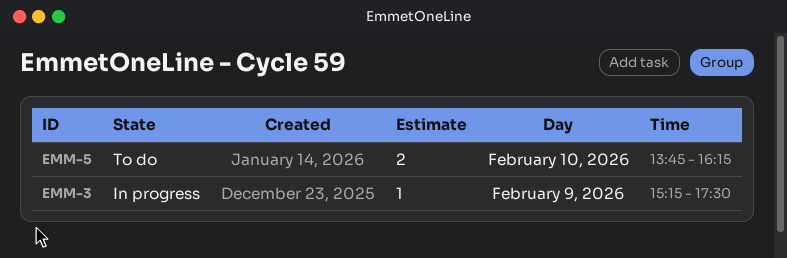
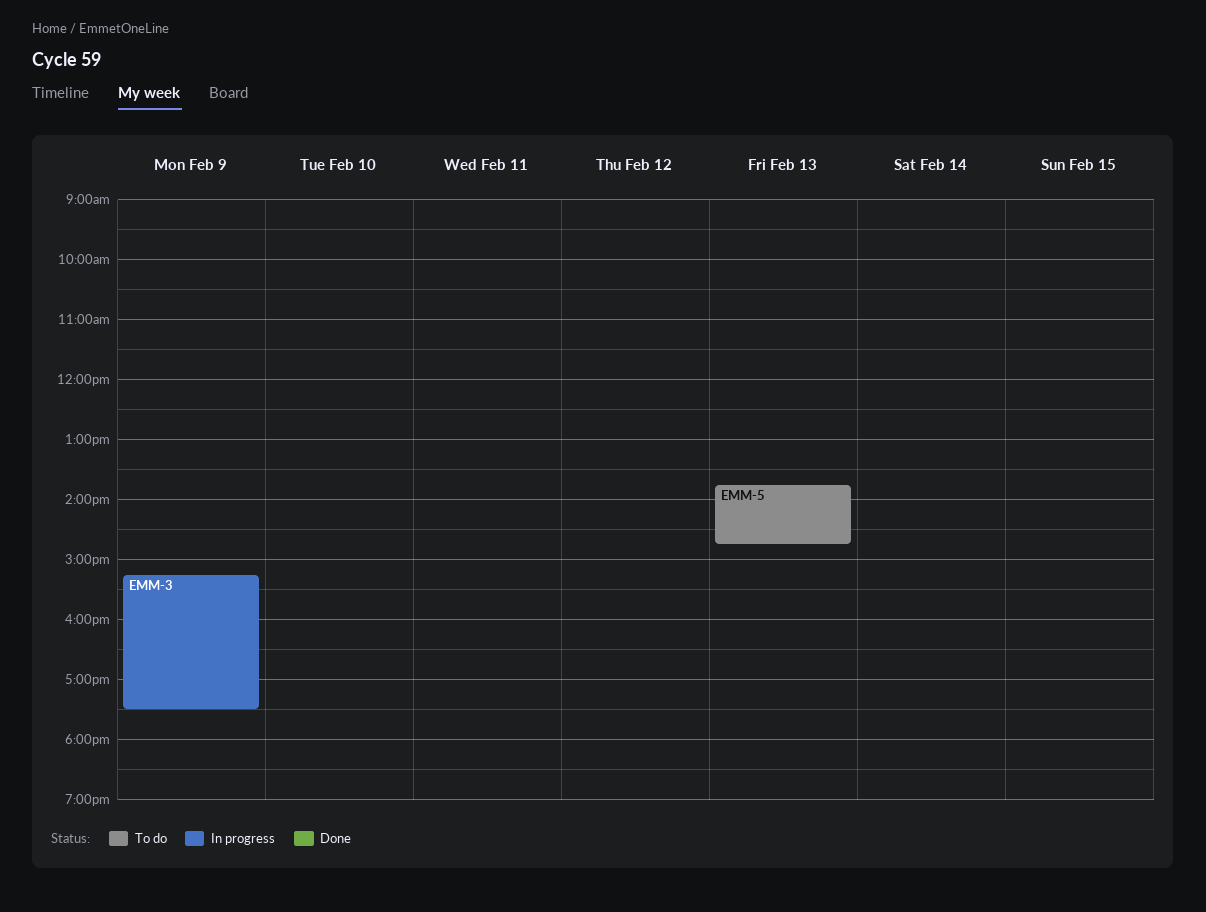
EMM-5, day: Feb 10 -> Feb 13
EMM-5, ends: 16:15 -> 14:45

